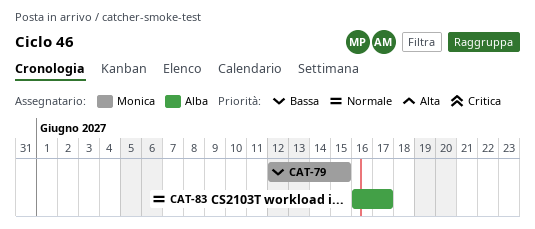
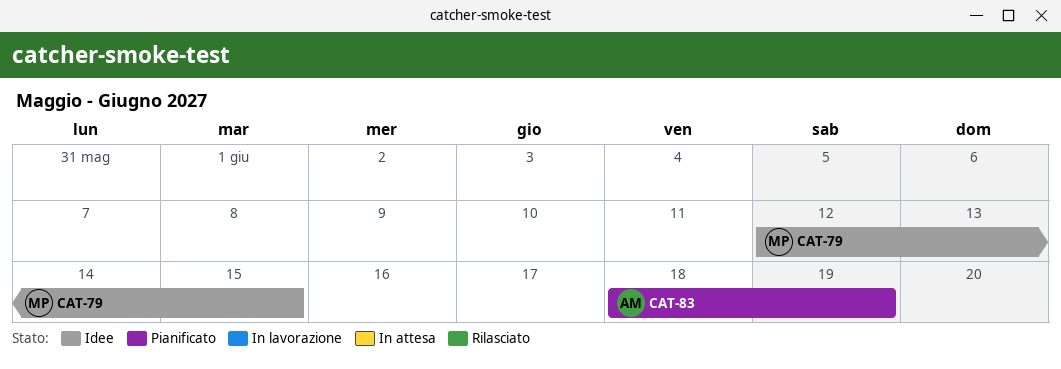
CAT-83, start: Jun 16 -> Jun 18
CAT-83, due: Jun 17 -> Jun 19

